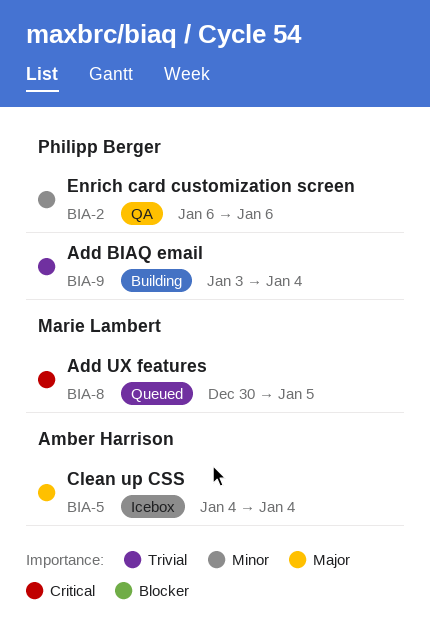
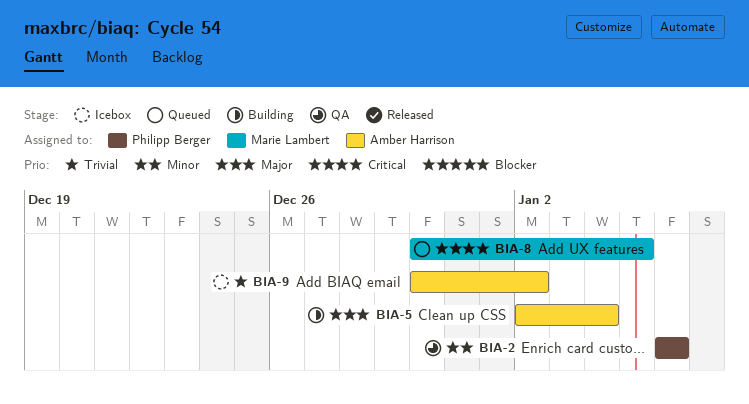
BIA-5, status: Icebox -> Building
BIA-5, start: Jan 4 -> Jan 2
BIA-9, status: Building -> Icebox
BIA-9, owner: Philipp Berger -> Amber Harrison
BIA-9, start: Jan 3 -> Dec 30
BIA-9, due: Jan 4 -> Jan 2

